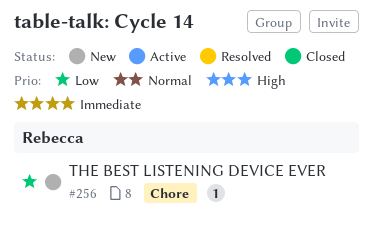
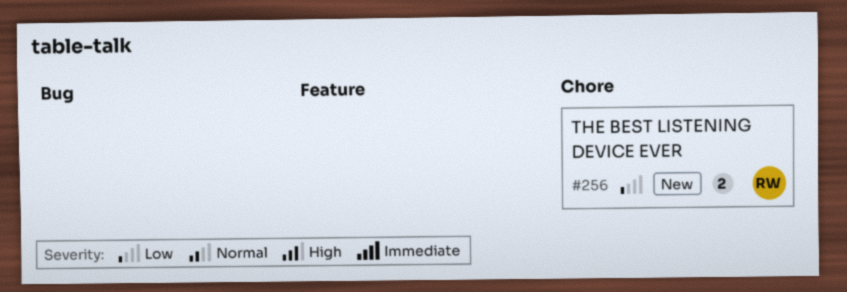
#256, estimate: 1 -> 2

